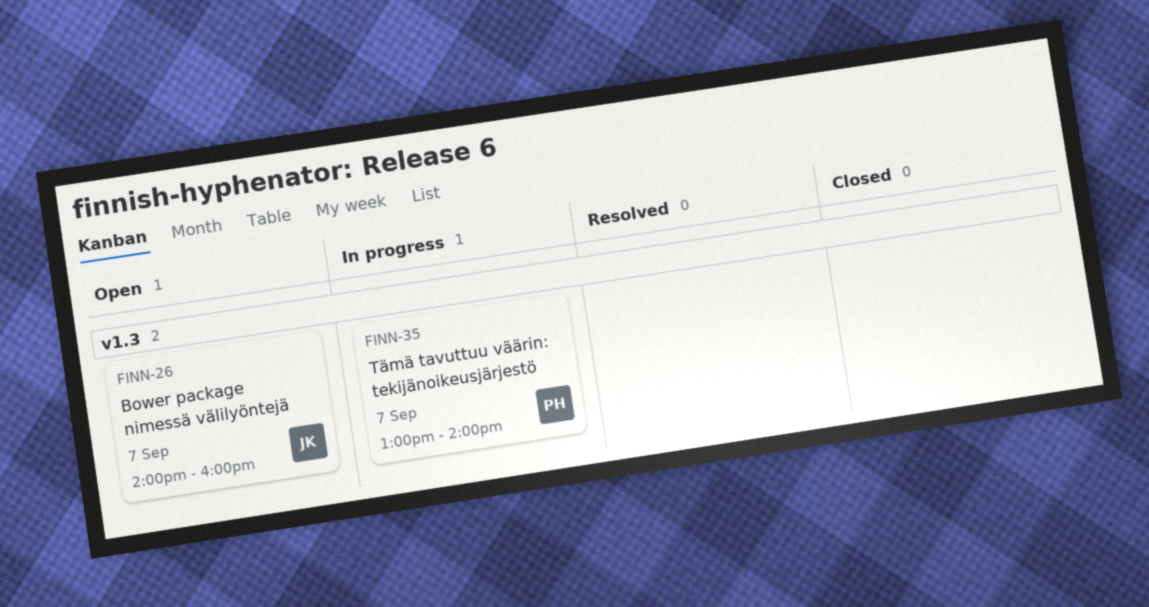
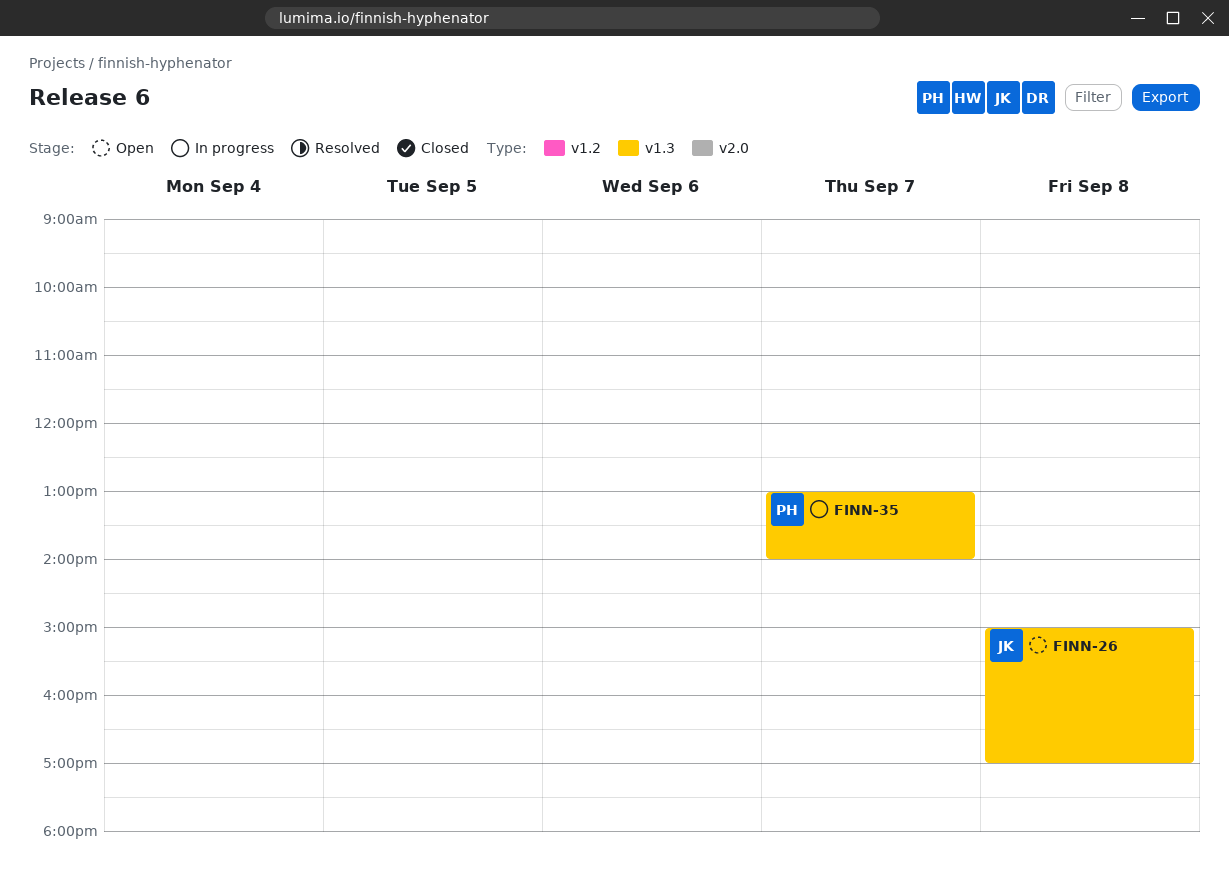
FINN-26, day: Sep 7 -> Sep 8
FINN-26, begins: 14:00 -> 15:00
FINN-26, ends: 16:00 -> 17:00

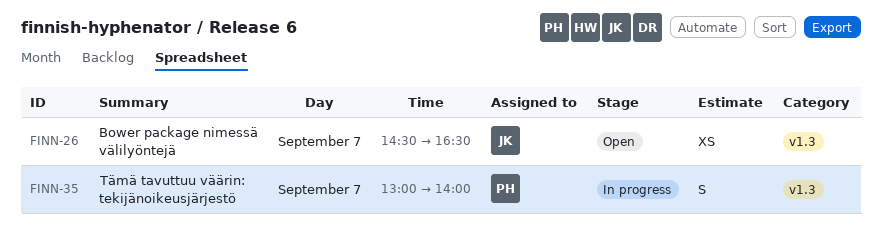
FINN-26, day: Sep 8 -> Sep 7
FINN-26, begins: 15:00 -> 14:30
FINN-26, ends: 17:00 -> 16:30

